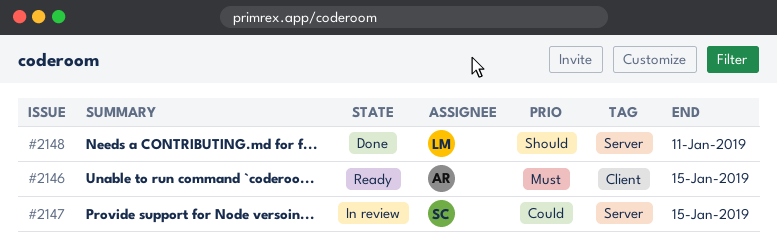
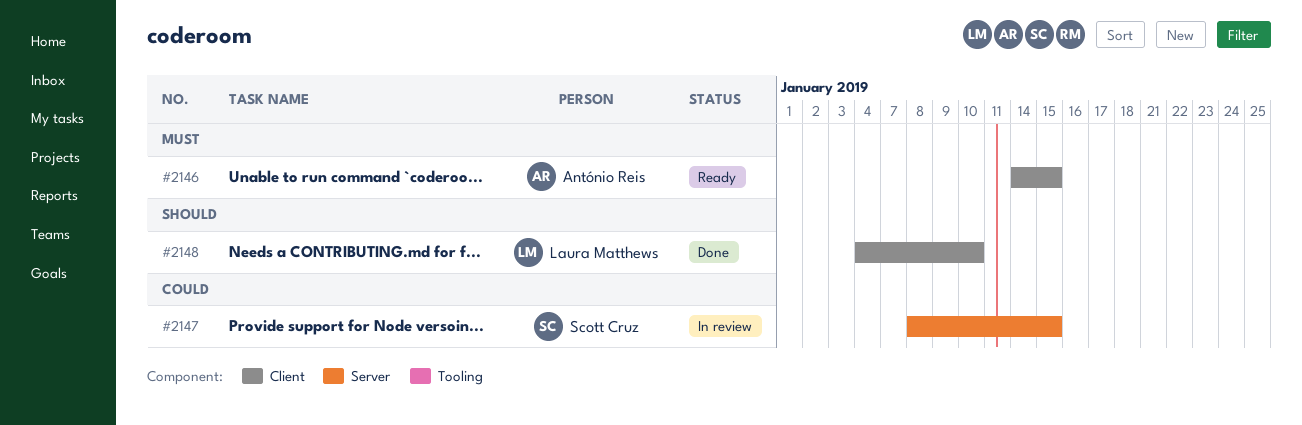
#2148, label: Server -> Client
#2148, due: Jan 11 -> Jan 10

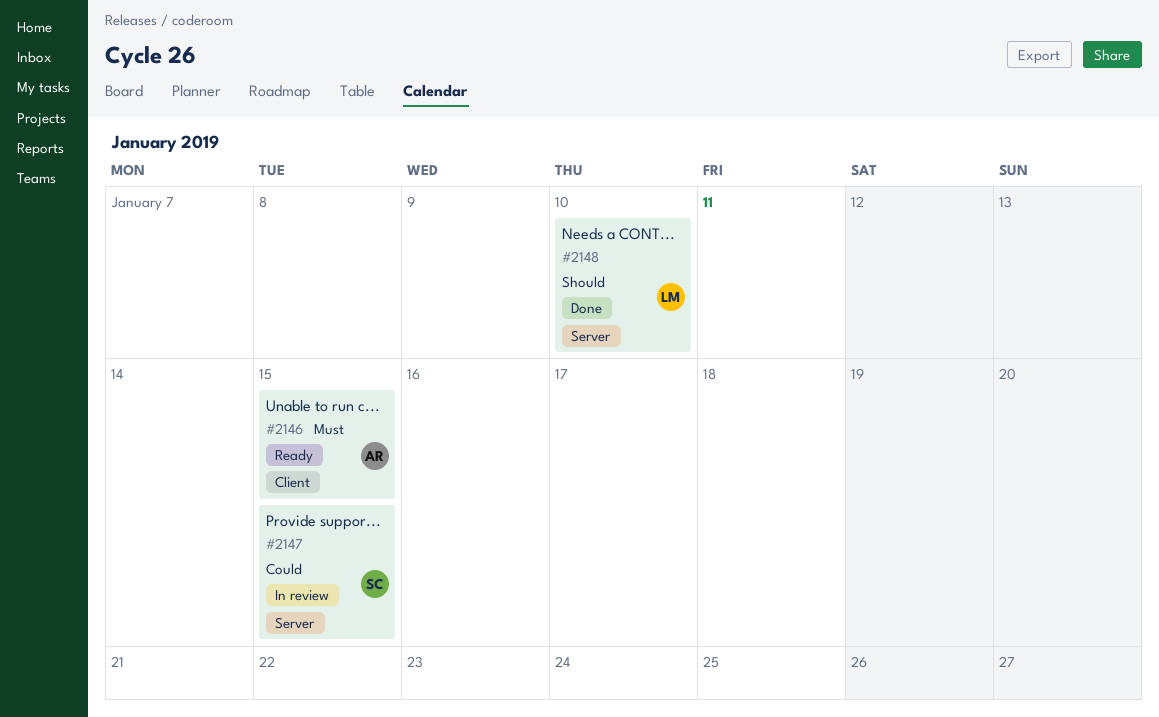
#2148, label: Client -> Server

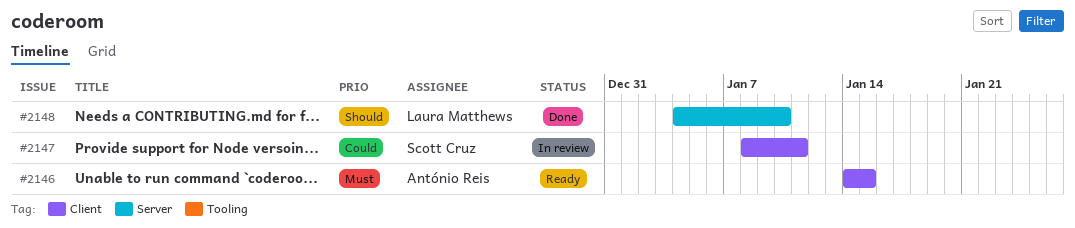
#2147, label: Server -> Client
#2147, due: Jan 15 -> Jan 11

